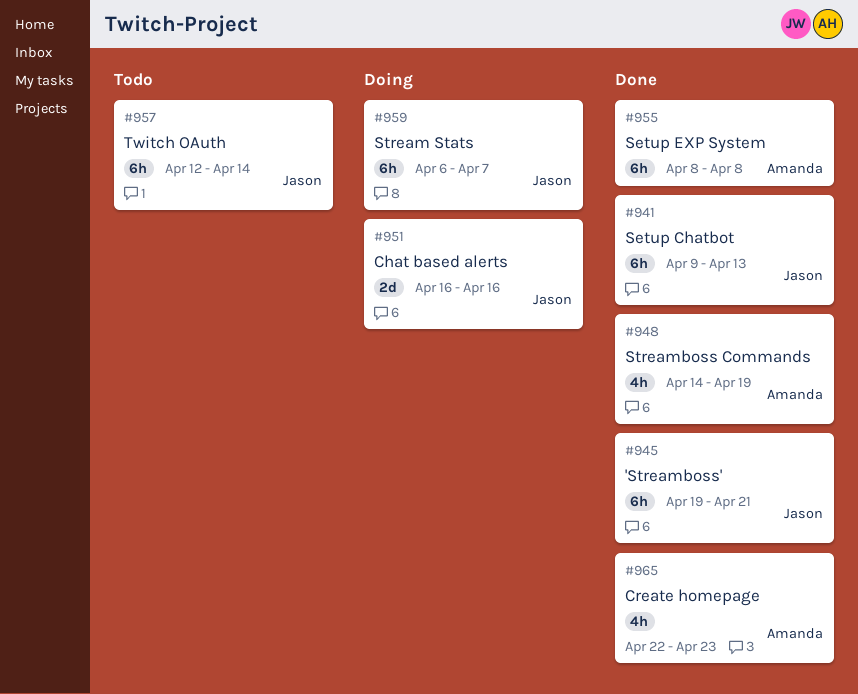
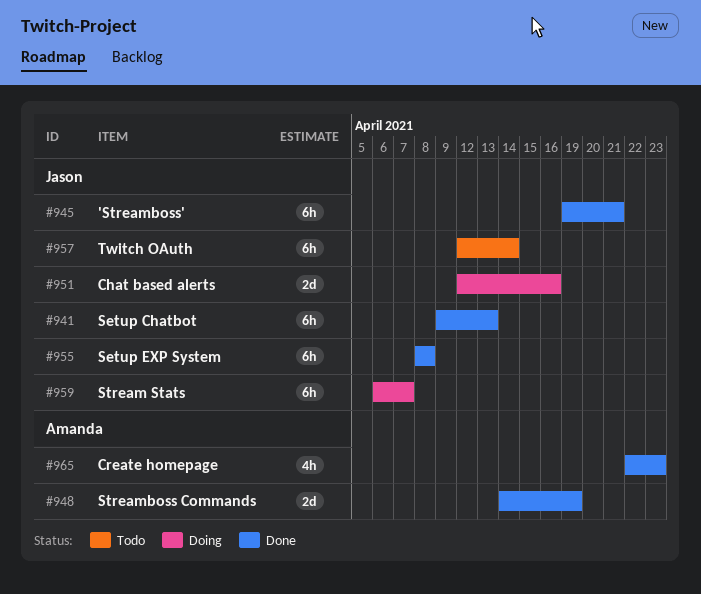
#948, estimate: 4h -> 2d
#951, start: Apr 16 -> Apr 12
#955, owner: Amanda -> Jason

